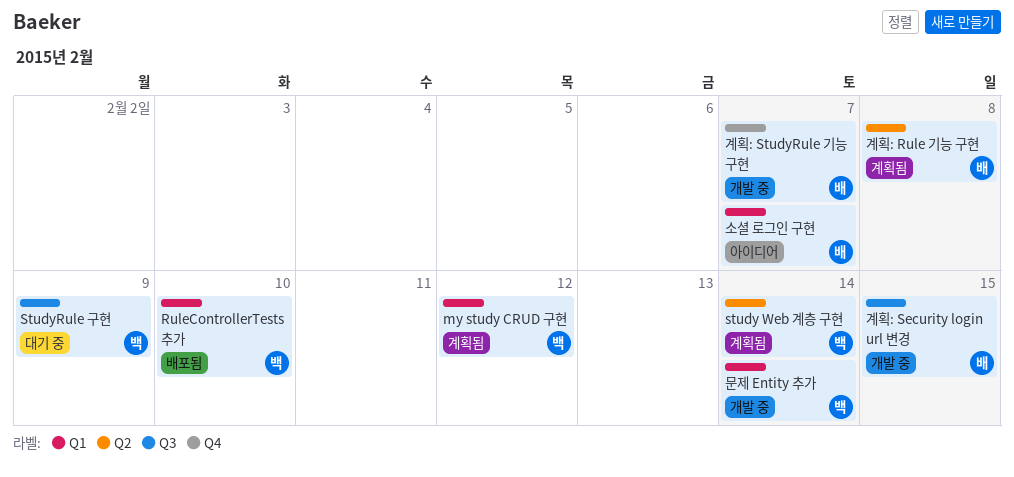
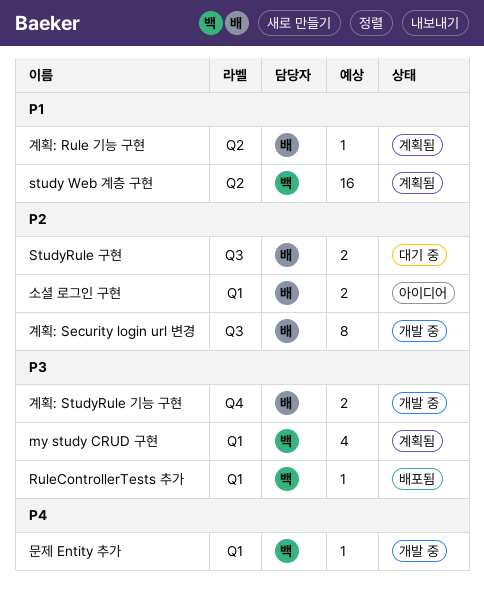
StudyRule 구현, owner: 백 -> 배

